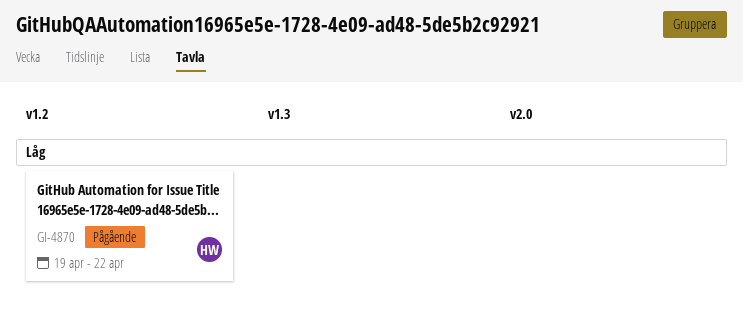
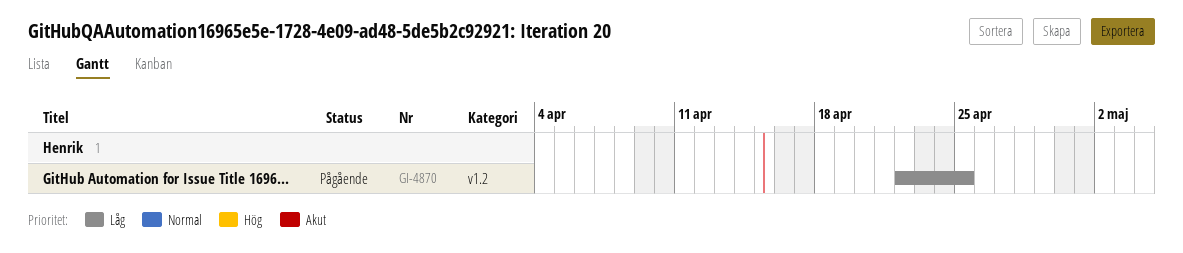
GI-4870, start: Apr 19 -> Apr 22
GI-4870, due: Apr 22 -> Apr 25

